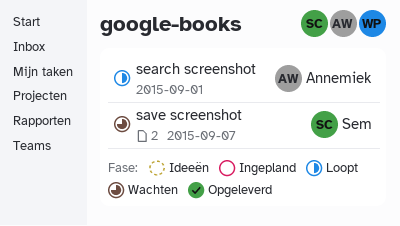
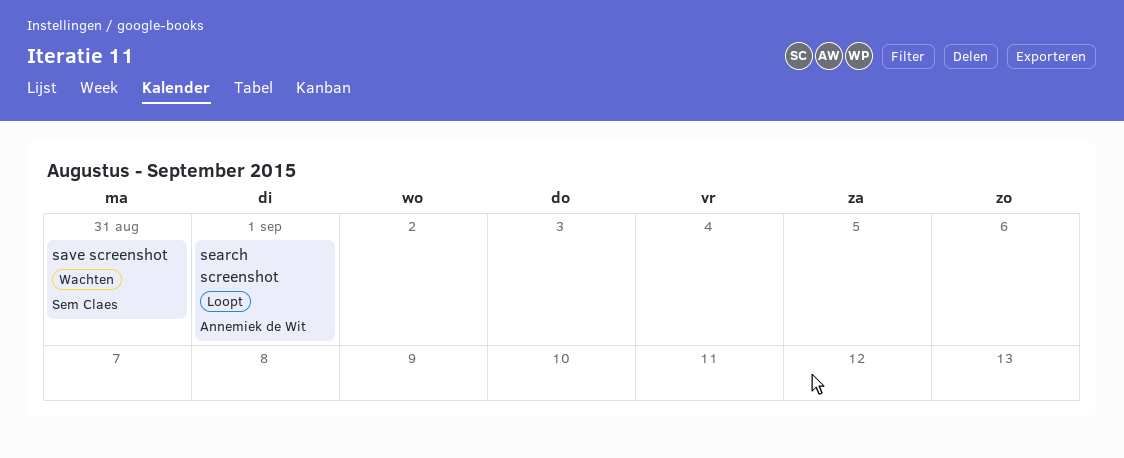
save screenshot, due: Sep 7 -> Aug 31

